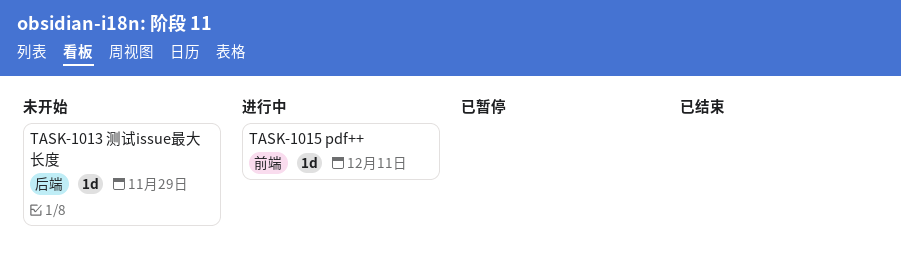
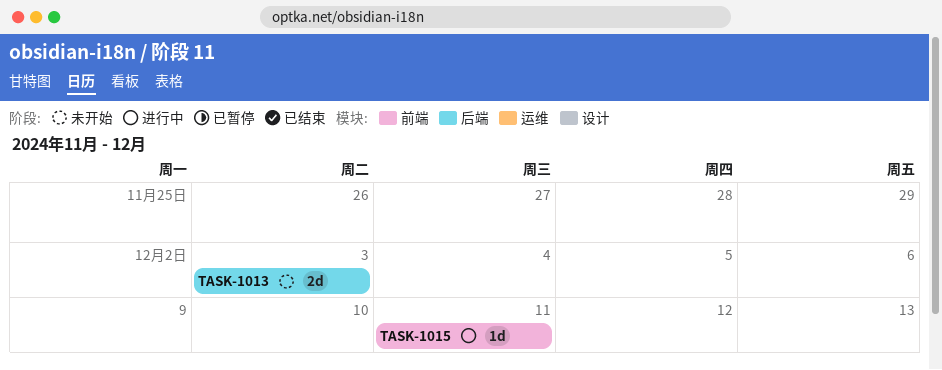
TASK-1013, estimate: 1d -> 2d
TASK-1013, due: Nov 29 -> Dec 3

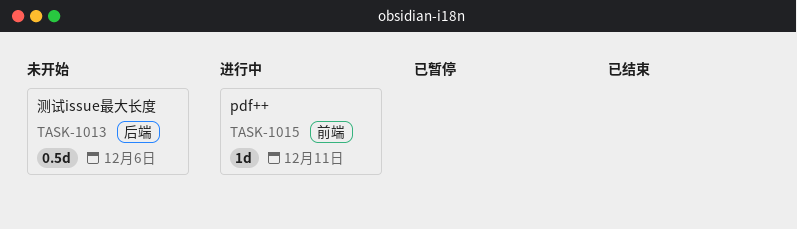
TASK-1013, estimate: 2d -> 0.5d
TASK-1013, due: Dec 3 -> Dec 6

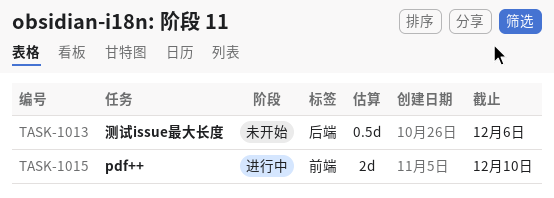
TASK-1015, estimate: 1d -> 2d
TASK-1015, due: Dec 11 -> Dec 10

